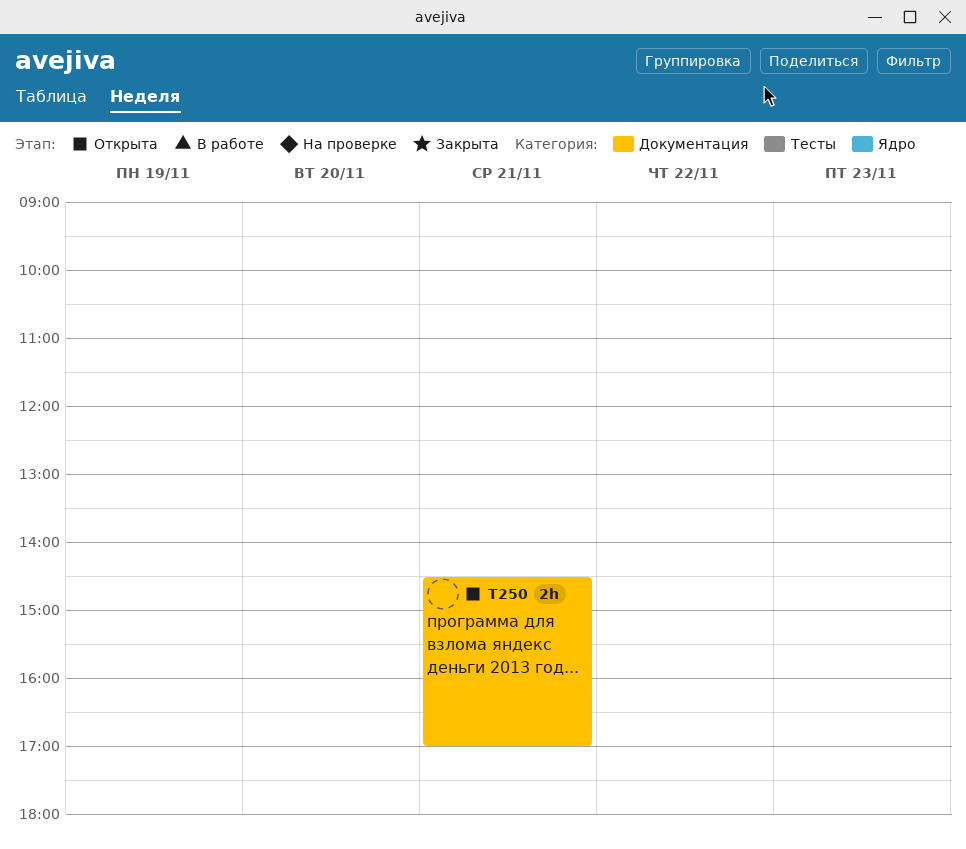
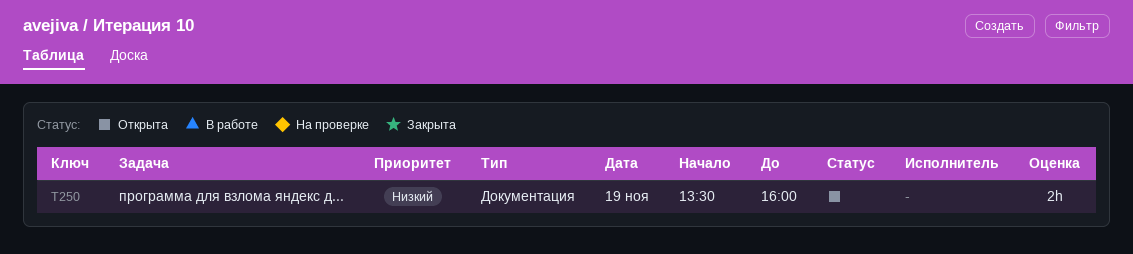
T250, day: Nov 21 -> Nov 19
T250, begins: 14:30 -> 13:30
T250, ends: 17:00 -> 16:00

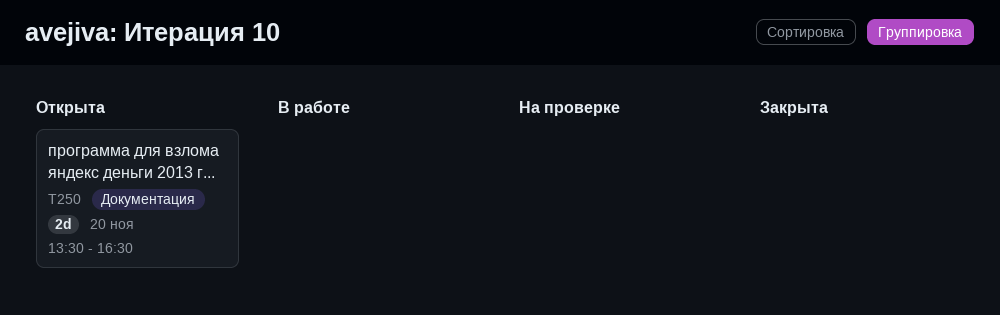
T250, estimate: 2h -> 2d
T250, day: Nov 19 -> Nov 20
T250, ends: 16:00 -> 16:30

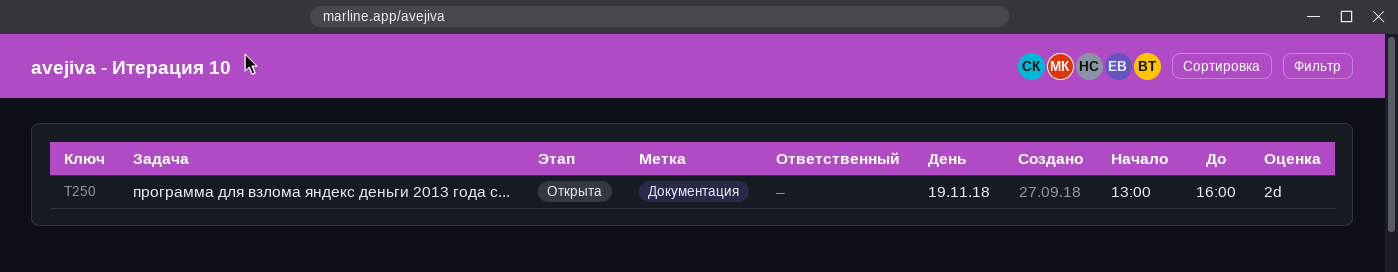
T250, day: Nov 20 -> Nov 19
T250, begins: 13:30 -> 13:00
T250, ends: 16:30 -> 16:00

